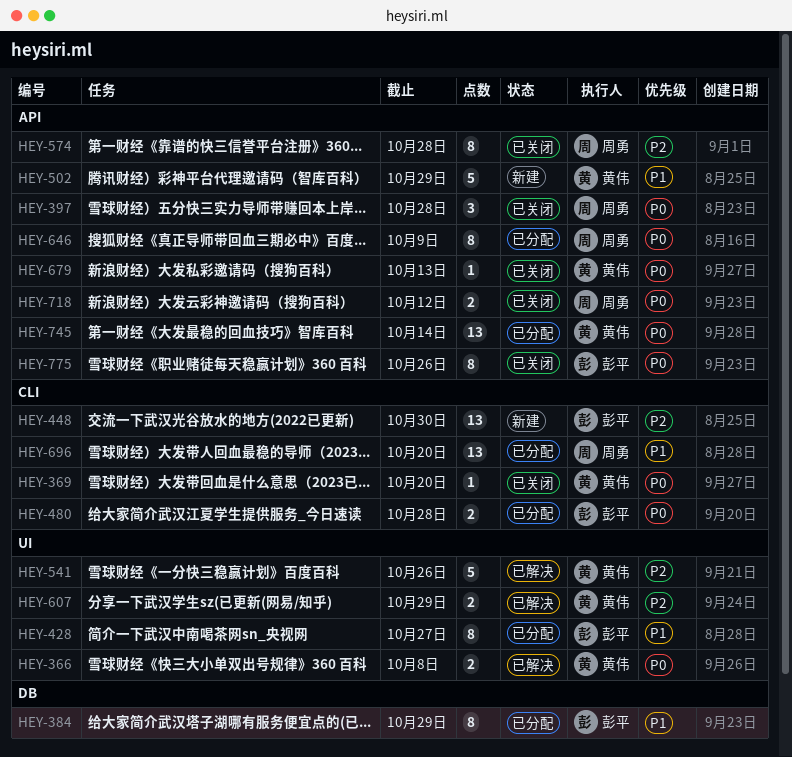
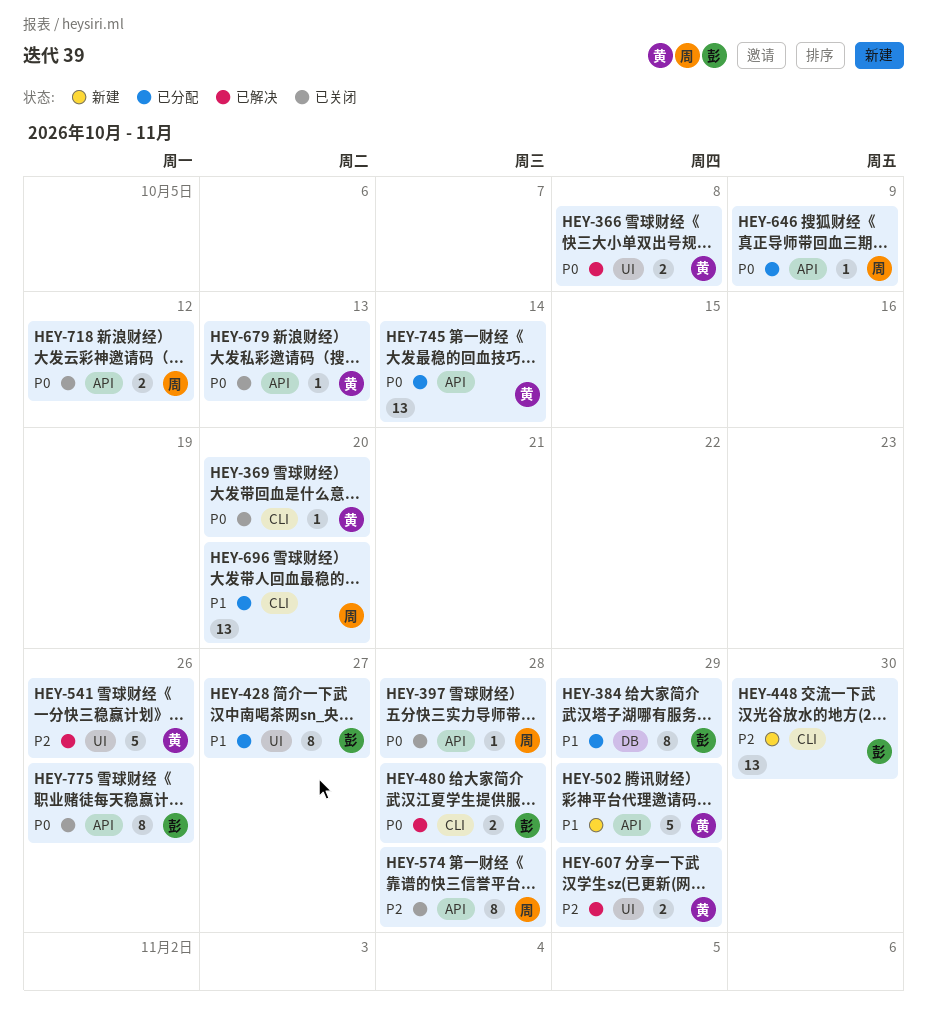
HEY-397, estimate: 3 -> 1
HEY-480, status: 已分配 -> 已解决
HEY-646, estimate: 8 -> 1

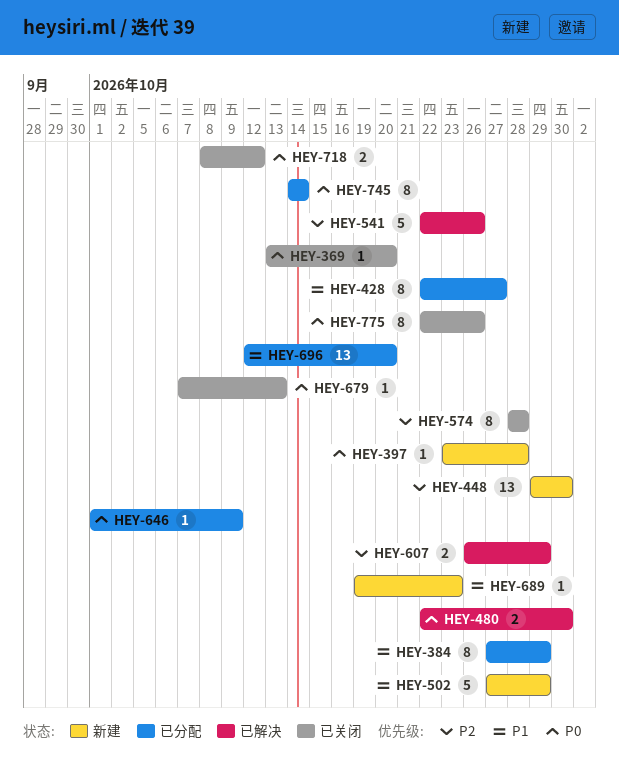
HEY-366: present -> none
HEY-397, status: 已关闭 -> 新建
HEY-480, due: Oct 28 -> Oct 30
HEY-689: none -> present
HEY-745, estimate: 13 -> 8

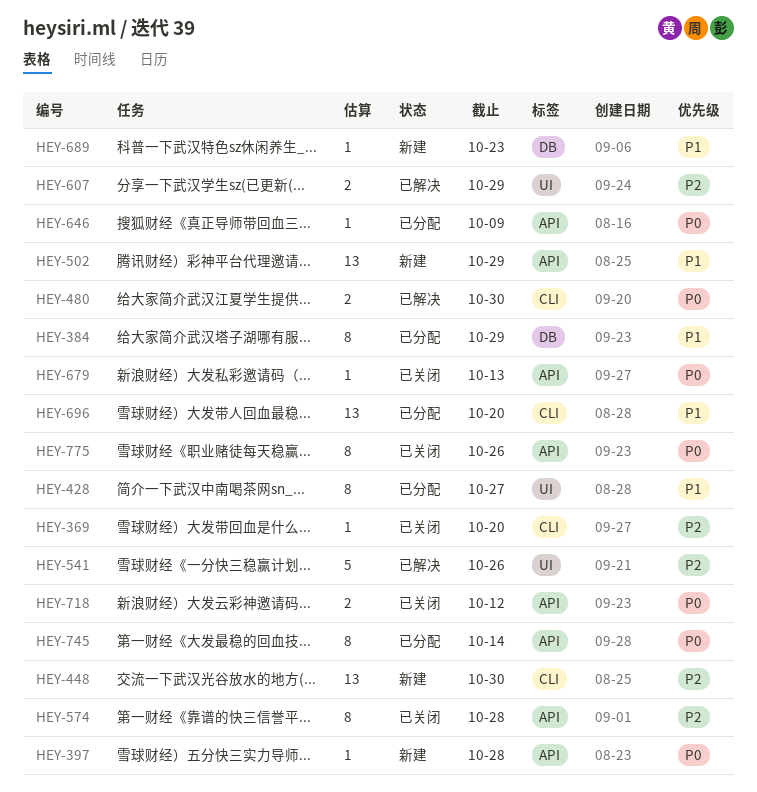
HEY-369, priority: P0 -> P2
HEY-502, estimate: 5 -> 13

